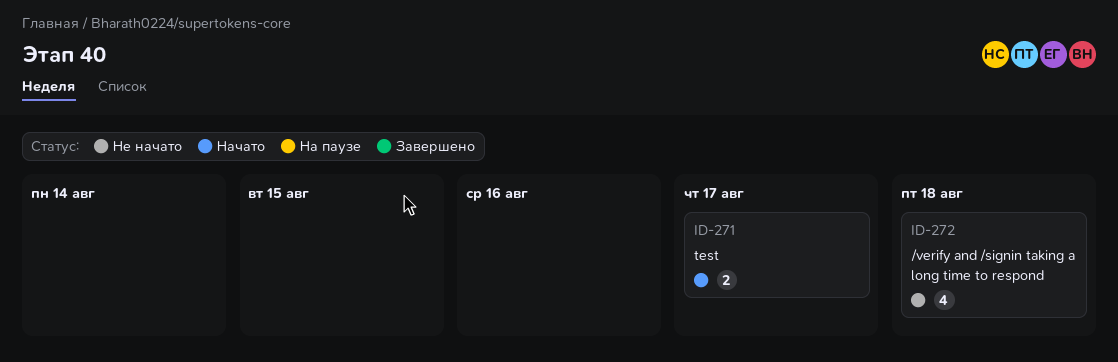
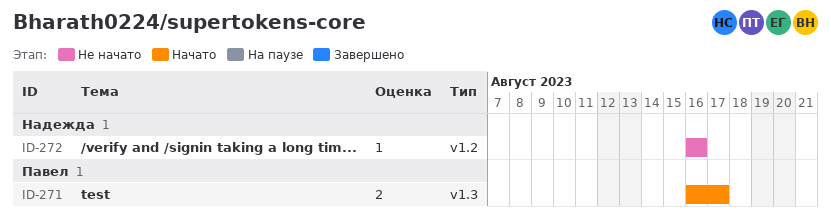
ID-272, estimate: 4 -> 1
ID-272, due: Aug 18 -> Aug 16

